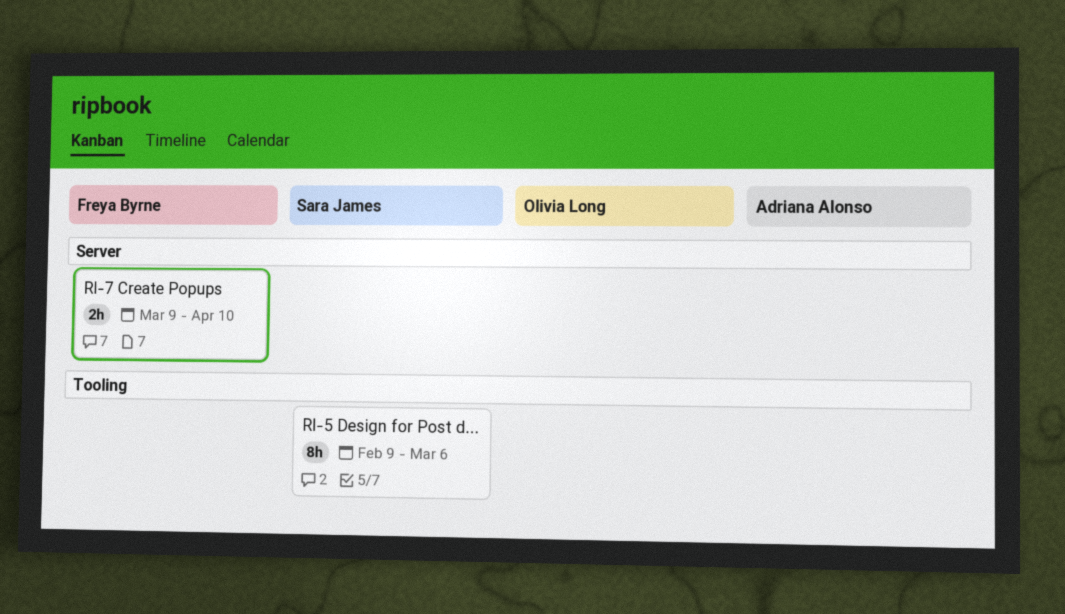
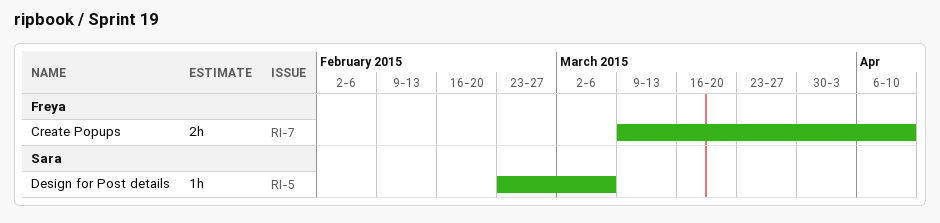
RI-5, estimate: 8h -> 1h
RI-5, start: Feb 9 -> Feb 23

